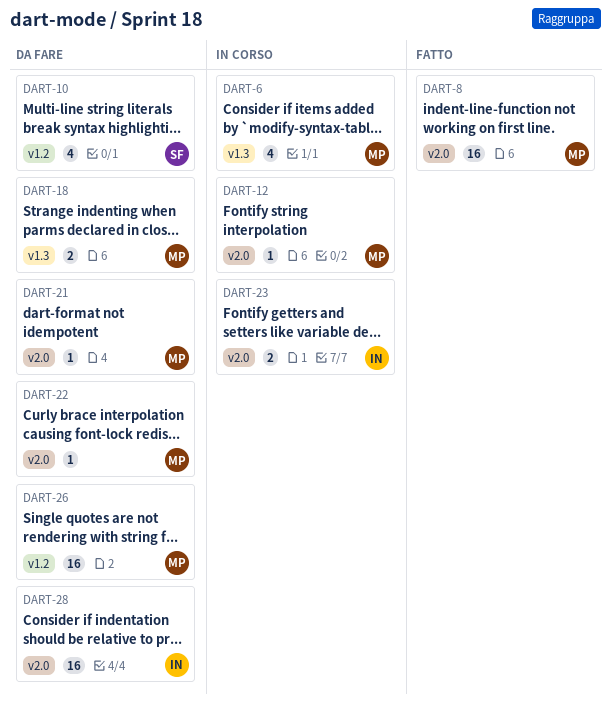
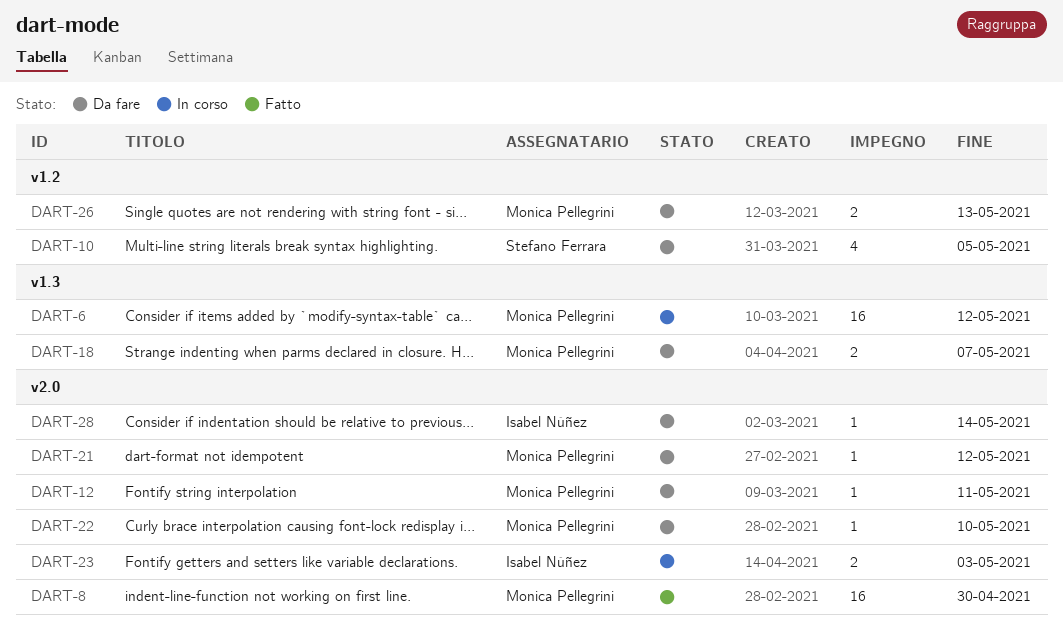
DART-6, estimate: 4 -> 16
DART-12, status: In corso -> Da fare
DART-26, estimate: 16 -> 2
DART-28, estimate: 16 -> 1

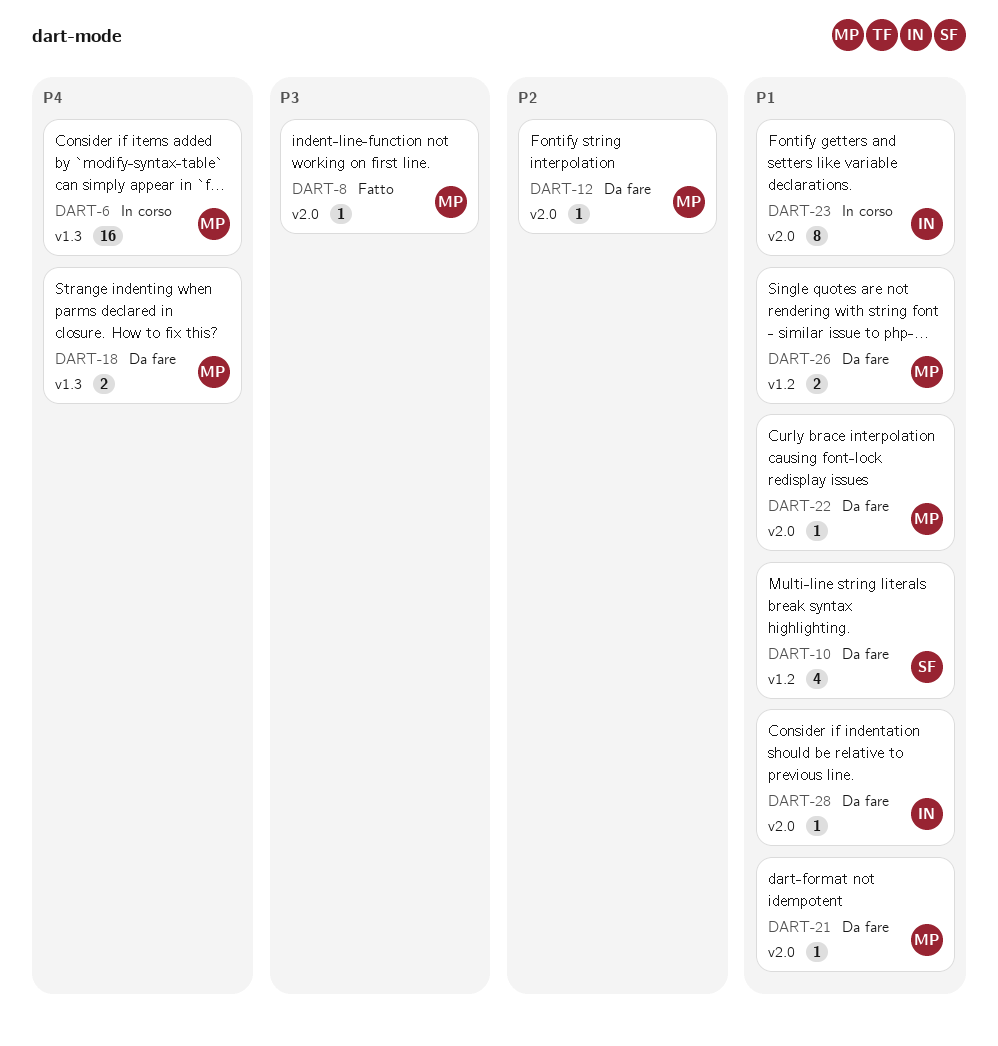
DART-8, estimate: 16 -> 1
DART-23, estimate: 2 -> 8

